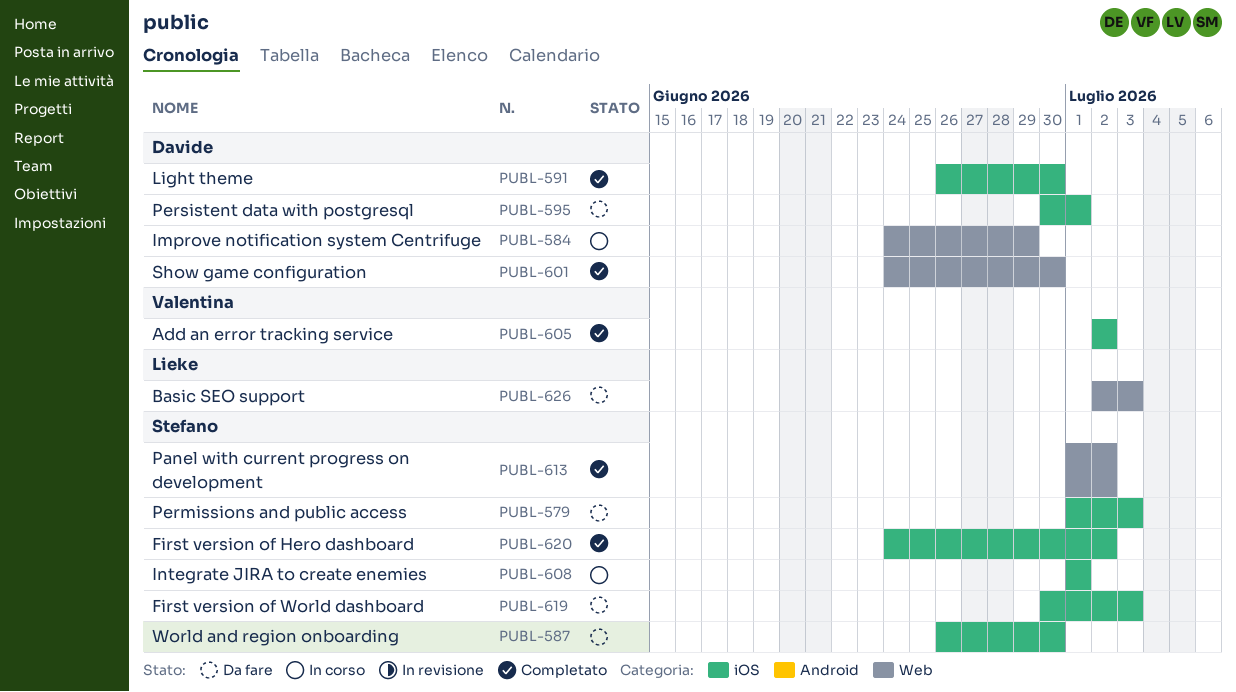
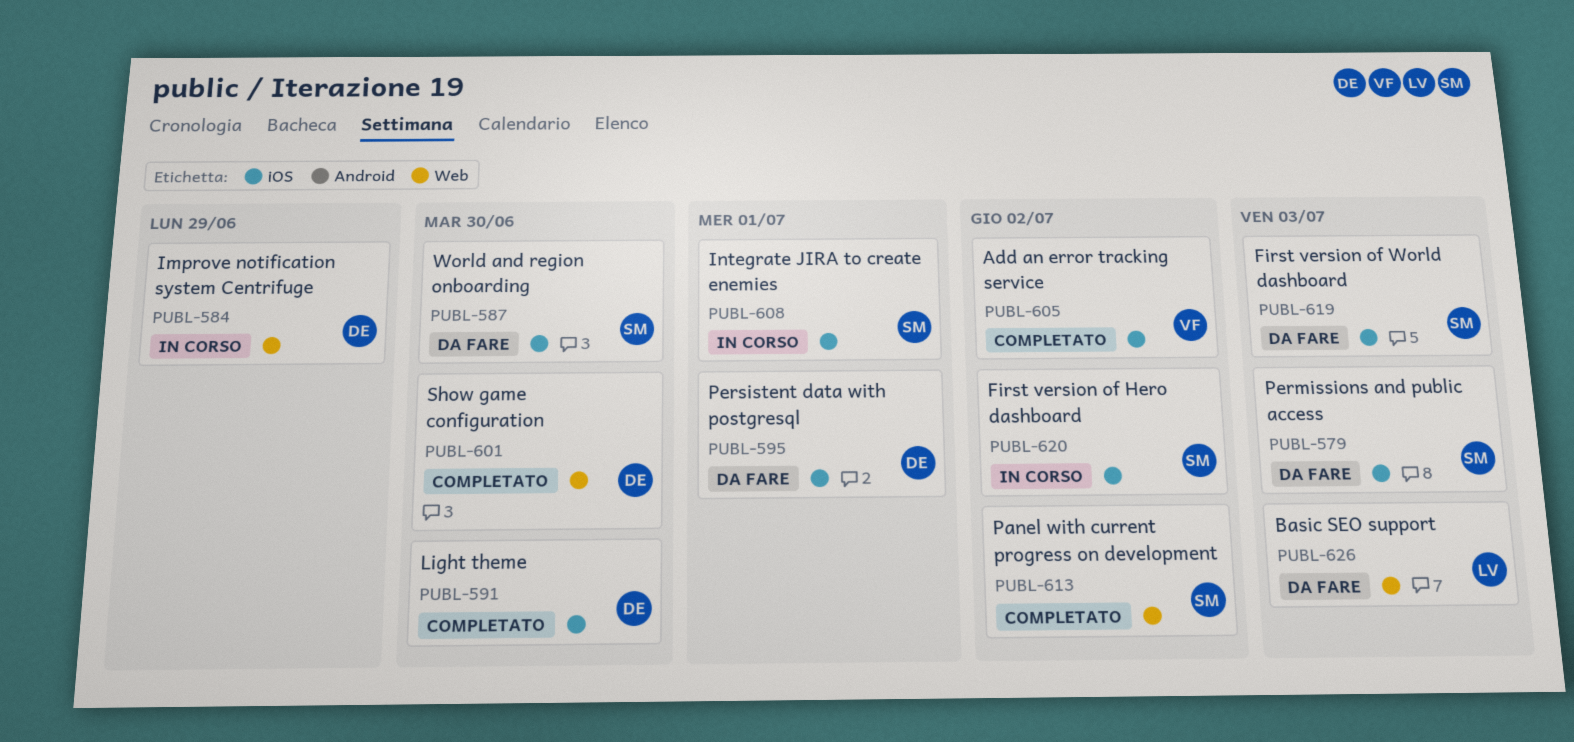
PUBL-620, status: Completato -> In corso

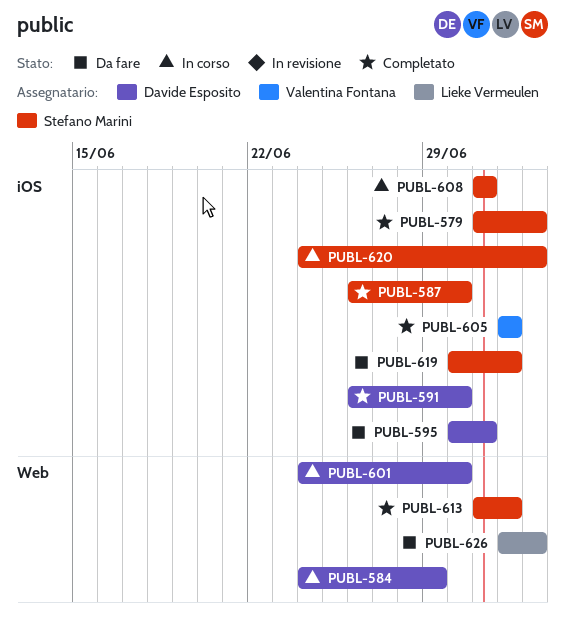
PUBL-579, status: Da fare -> Completato
PUBL-587, status: Da fare -> Completato
PUBL-601, status: Completato -> In corso
PUBL-619, due: Jul 3 -> Jul 2
PUBL-620, due: Jul 2 -> Jul 3

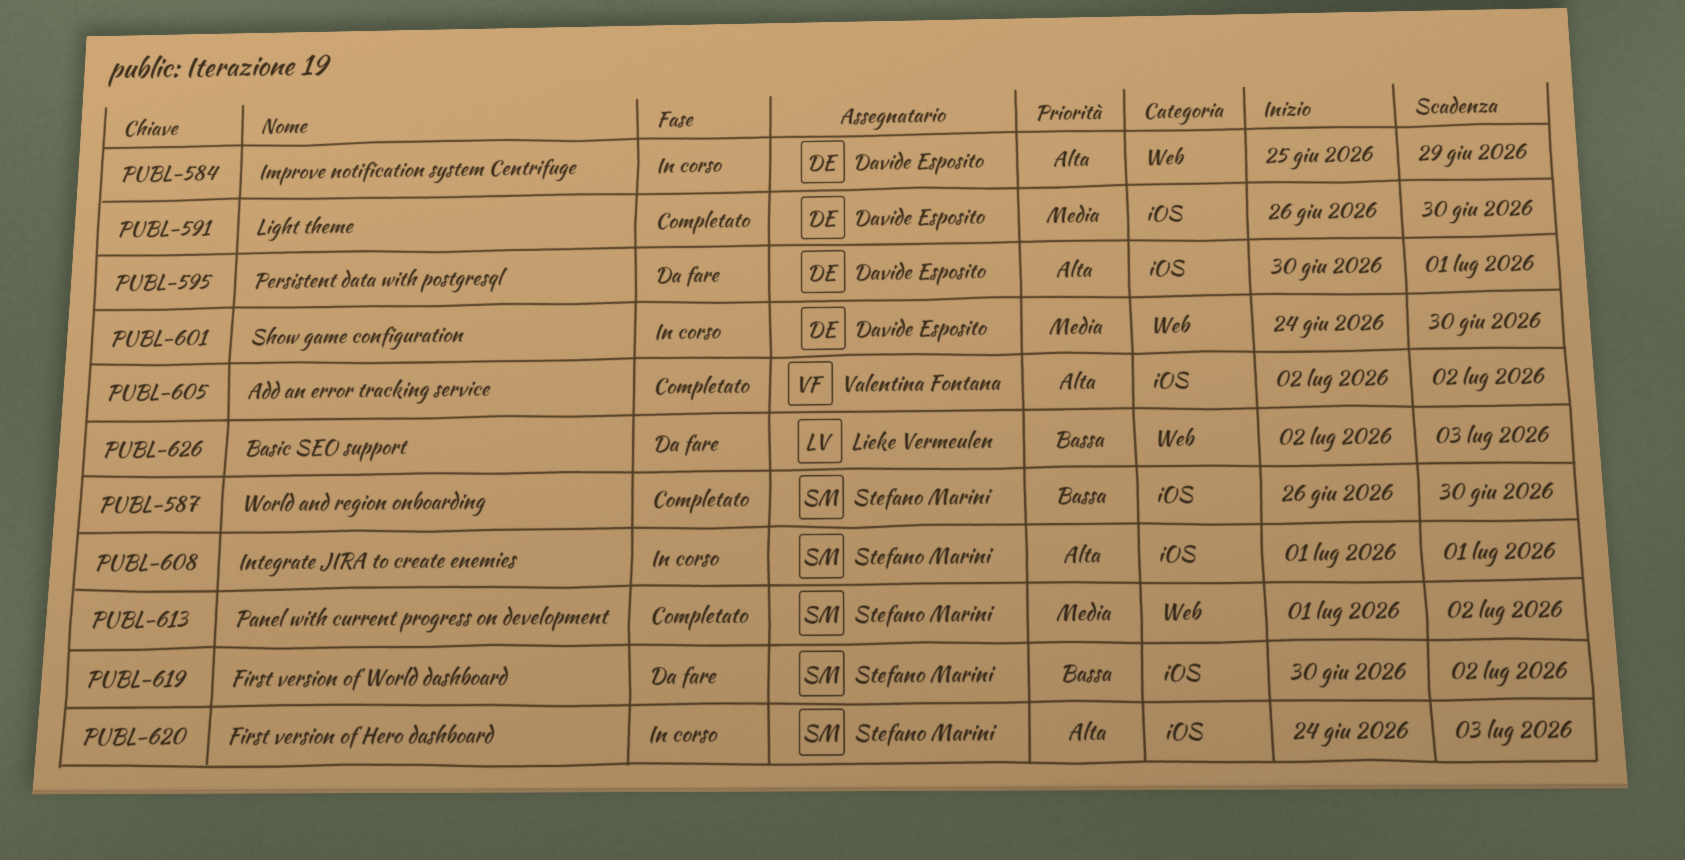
PUBL-579: present -> none
PUBL-584, start: Jun 24 -> Jun 25

